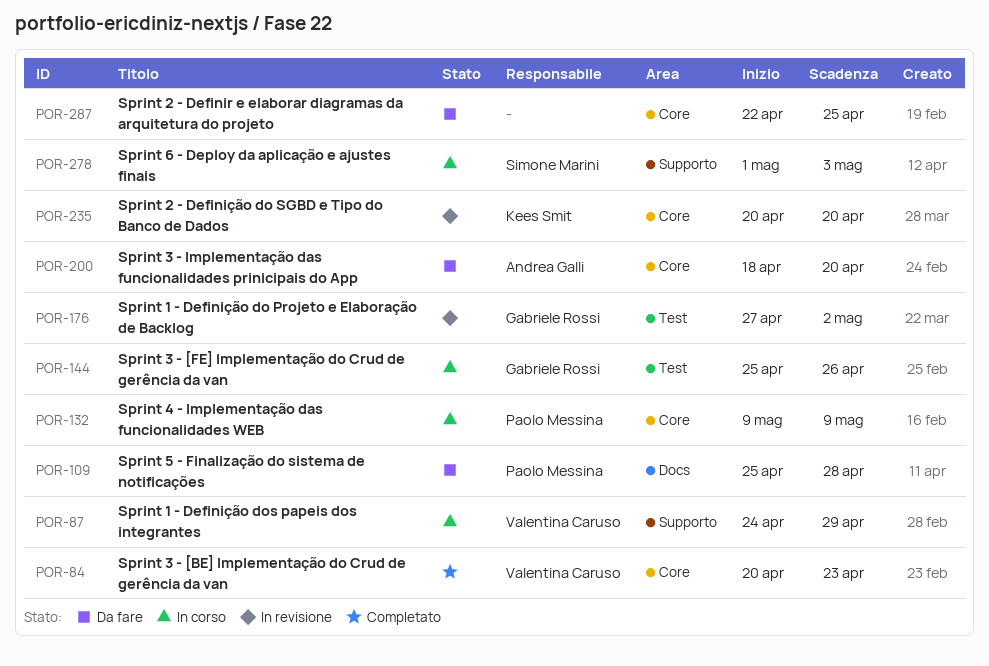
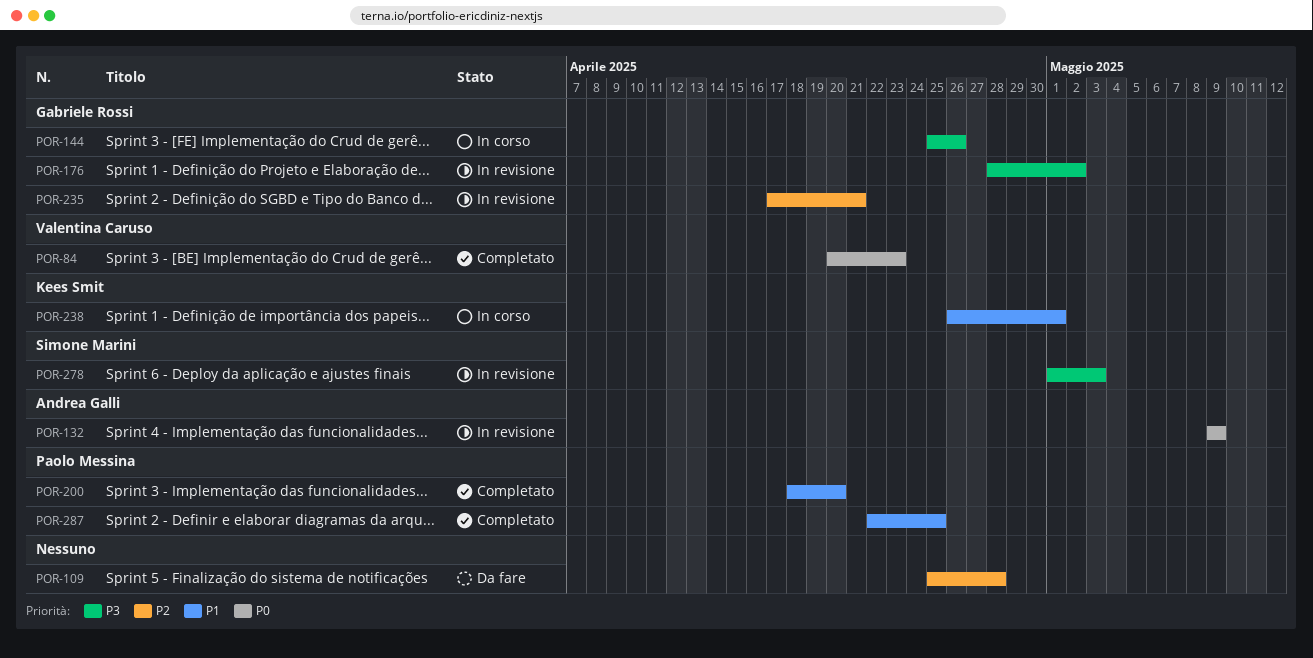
POR-87: present -> none
POR-109, owner: Paolo Messina -> none
POR-132, status: In corso -> In revisione
POR-132, owner: Paolo Messina -> Andrea Galli
POR-176, start: Apr 27 -> Apr 28
POR-200, status: Da fare -> Completato
POR-200, owner: Andrea Galli -> Paolo Messina
POR-235, owner: Kees Smit -> Gabriele Rossi
POR-235, start: Apr 20 -> Apr 17
POR-235, due: Apr 20 -> Apr 21
POR-238: none -> present
POR-278, status: In corso -> In revisione
POR-287, status: Da fare -> Completato
POR-287, owner: none -> Paolo Messina

